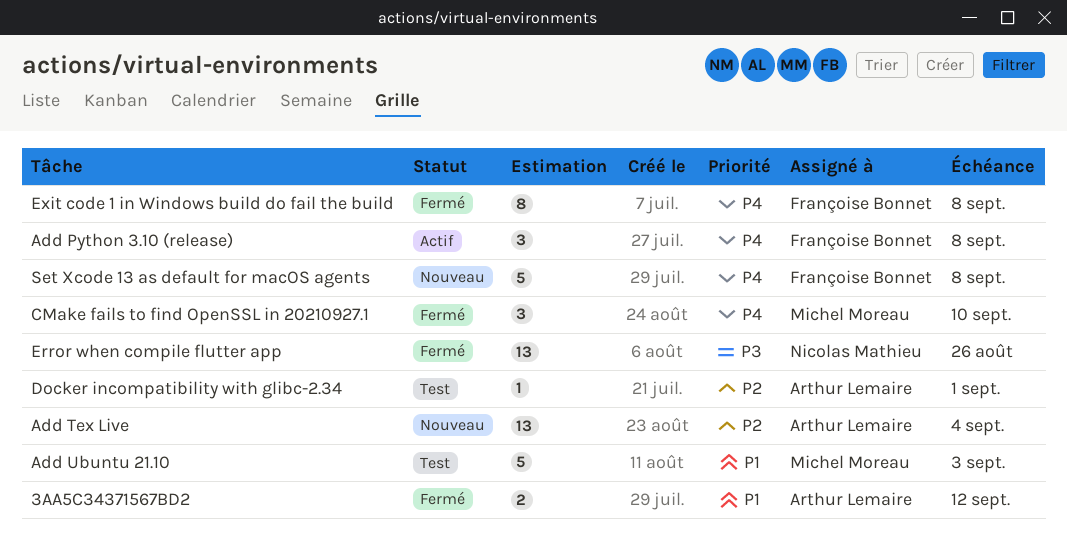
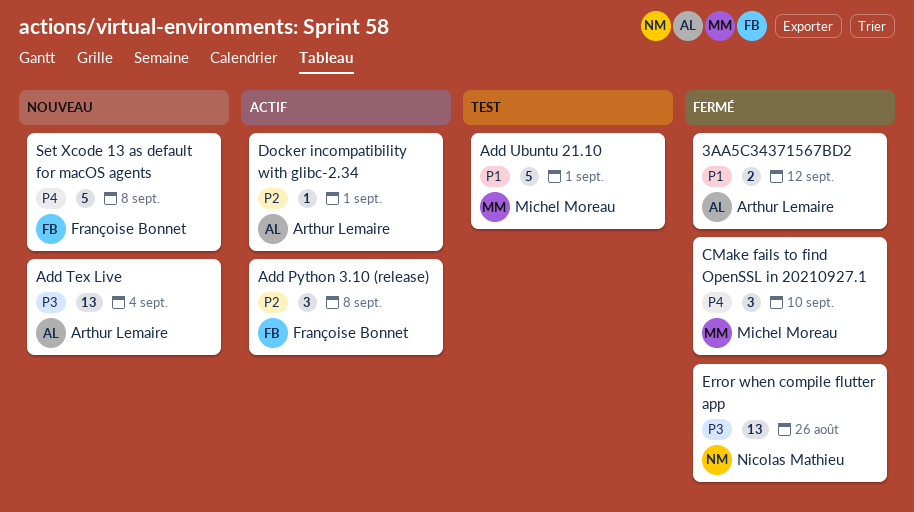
Add Python 3.10 (release), priority: P4 -> P2
Add Tex Live, priority: P2 -> P3
Add Ubuntu 21.10, due: Sep 3 -> Sep 1
Docker incompatibility with glibc-2.34, status: Test -> Actif
Exit code 1 in Windows build do fail the build: present -> none

